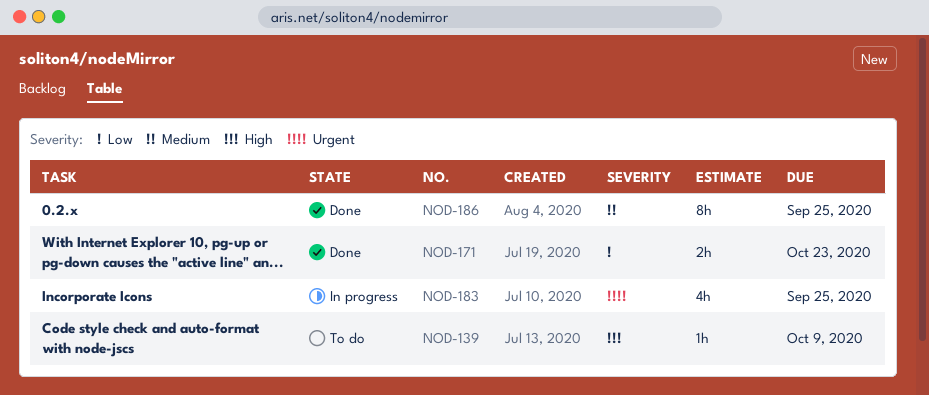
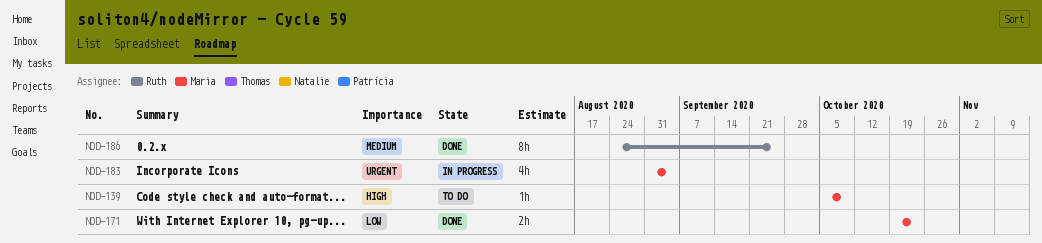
NOD-183, due: Sep 25 -> Sep 4

